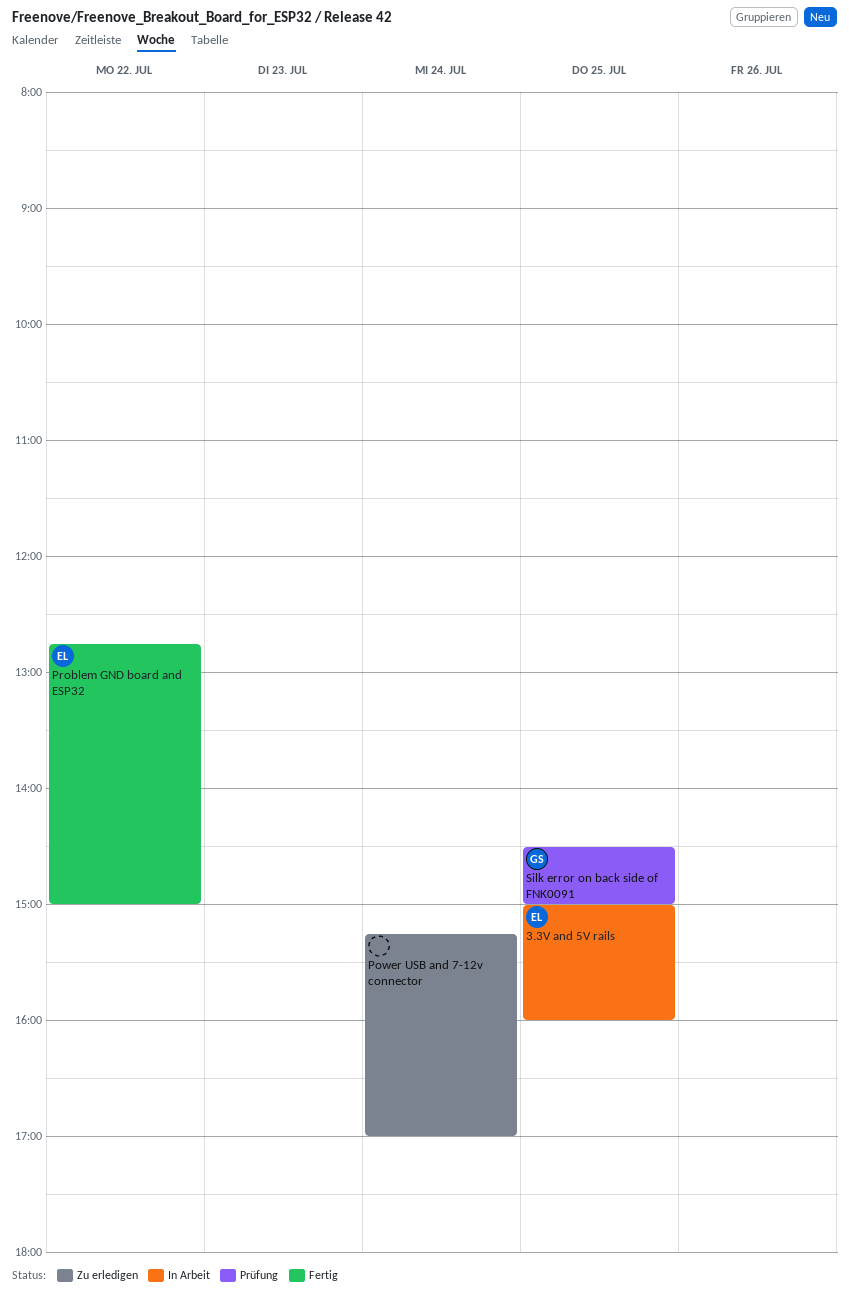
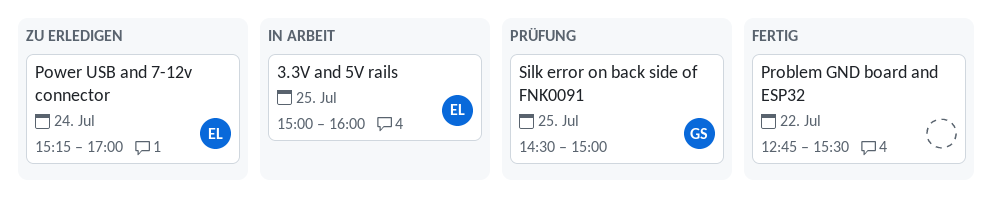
Power USB and 7-12v connector, owner: none -> EL
Problem GND board and ESP32, owner: EL -> none
Problem GND board and ESP32, ends: 15:00 -> 15:30

